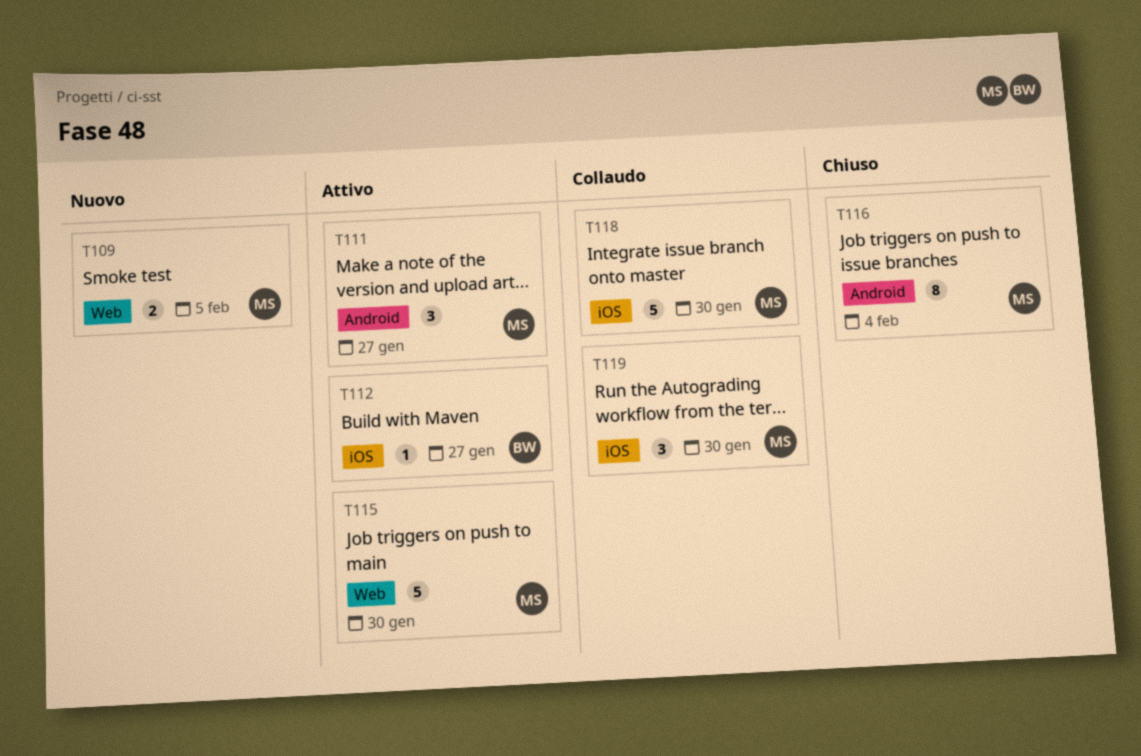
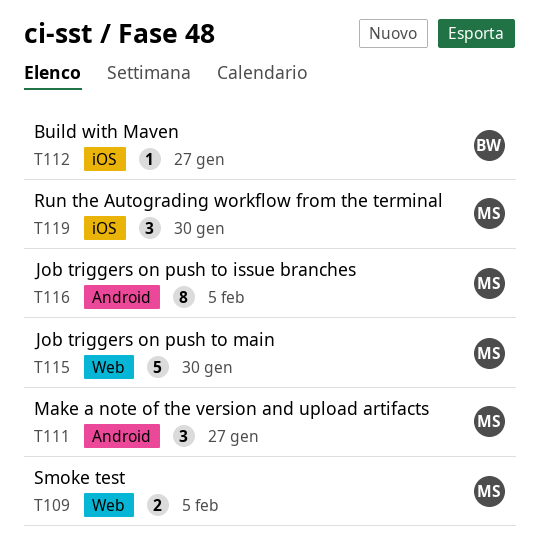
T116, due: Feb 4 -> Feb 5
T118: present -> none

